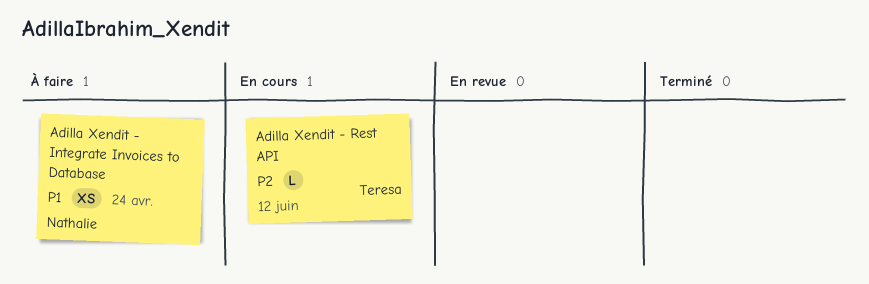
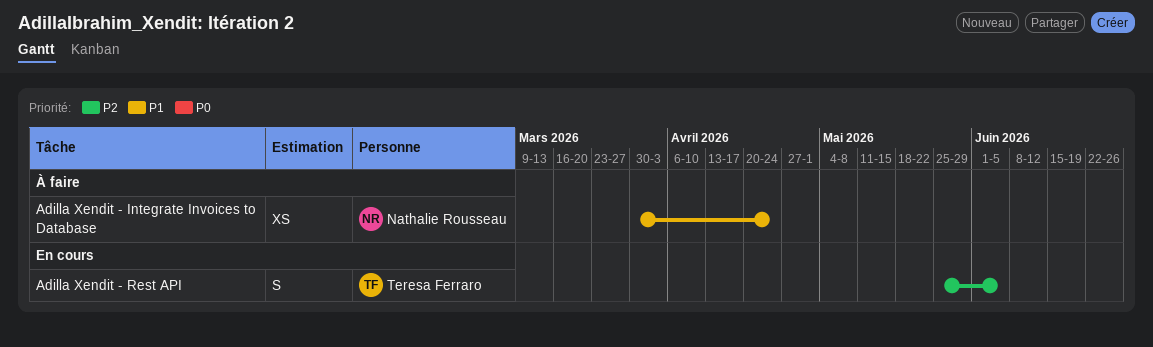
Adilla Xendit - Rest API, estimate: L -> S
Adilla Xendit - Rest API, due: Jun 12 -> Jun 5

